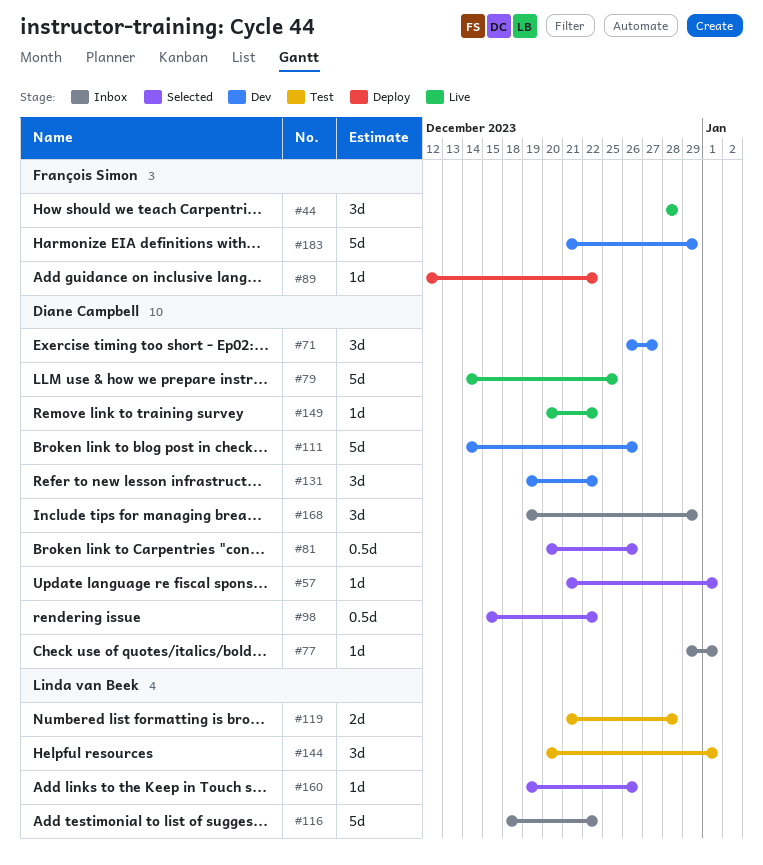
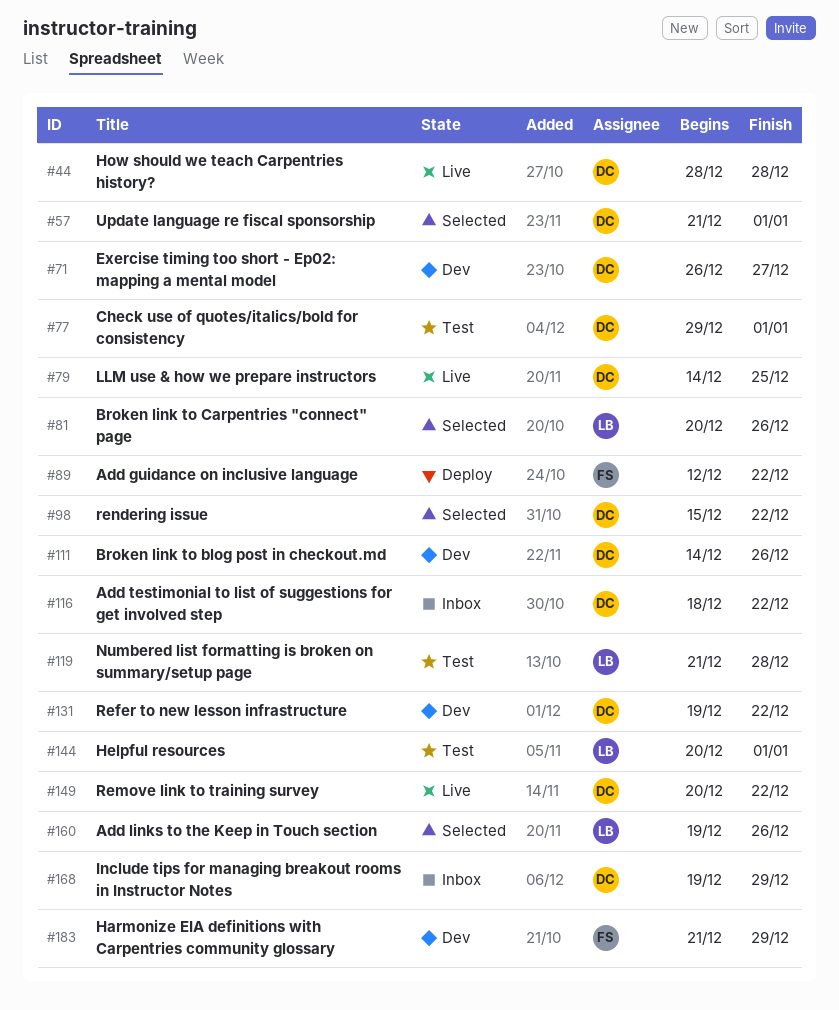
#44, owner: François Simon -> Diane Campbell
#77, status: Inbox -> Test
#81, owner: Diane Campbell -> Linda van Beek
#116, owner: Linda van Beek -> Diane Campbell

